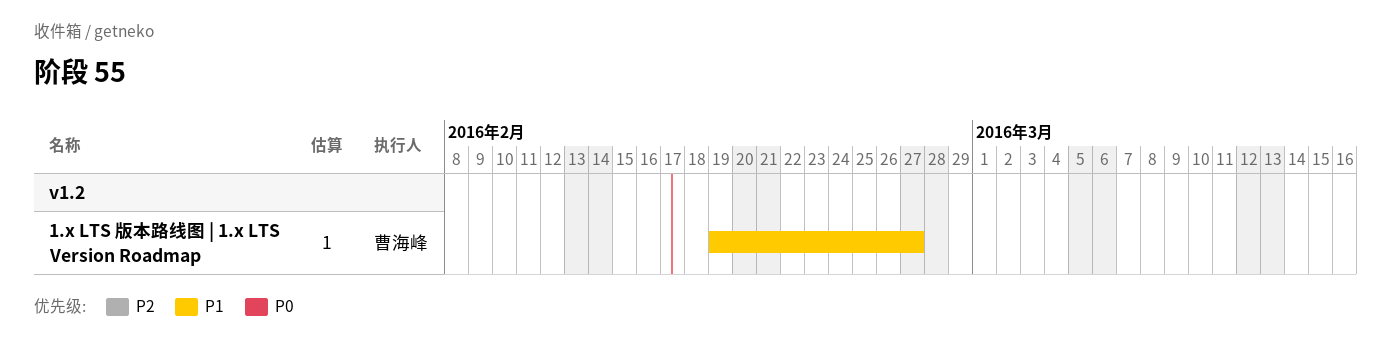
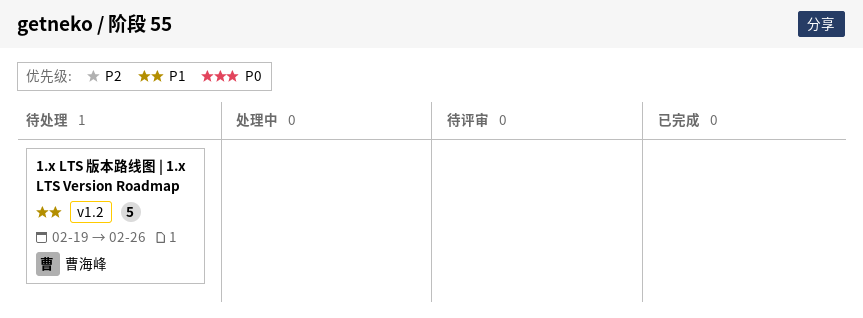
1.x LTS 版本路线图 | 1.x LTS Version Roadmap, estimate: 1 -> 5
1.x LTS 版本路线图 | 1.x LTS Version Roadmap, due: Feb 27 -> Feb 26

